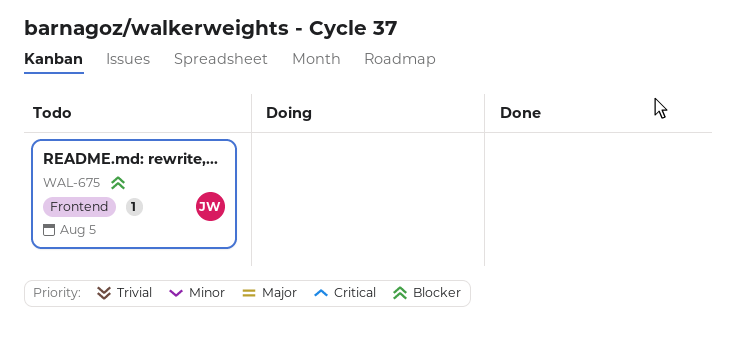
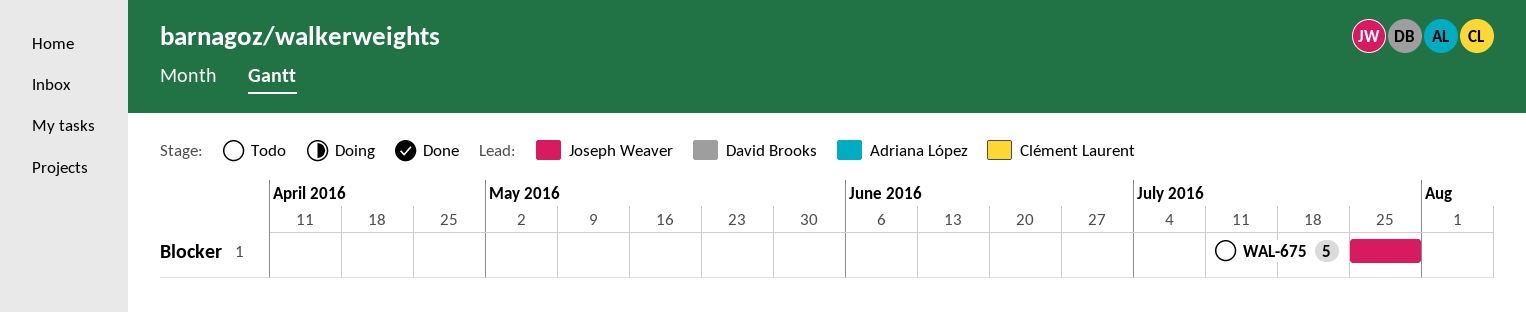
WAL-675, estimate: 1 -> 5
WAL-675, due: Aug 5 -> Jul 29

